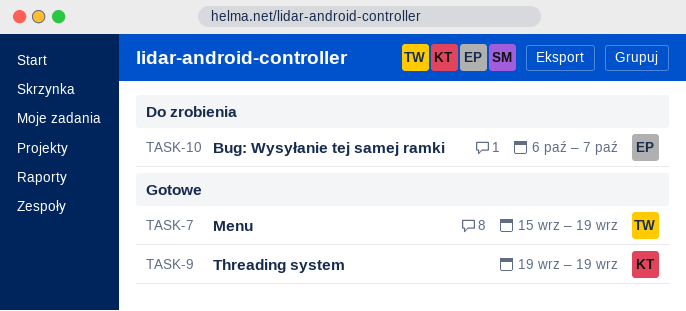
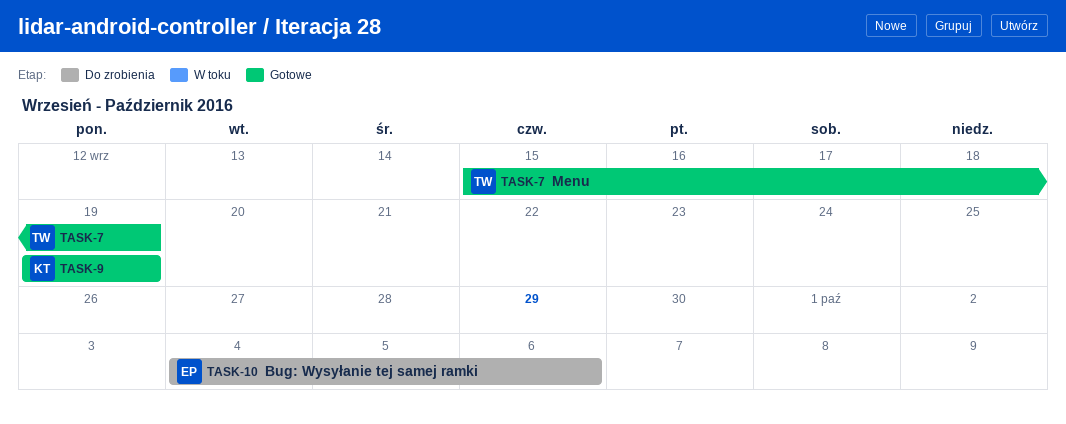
TASK-10, start: Oct 6 -> Oct 4
TASK-10, due: Oct 7 -> Oct 6

